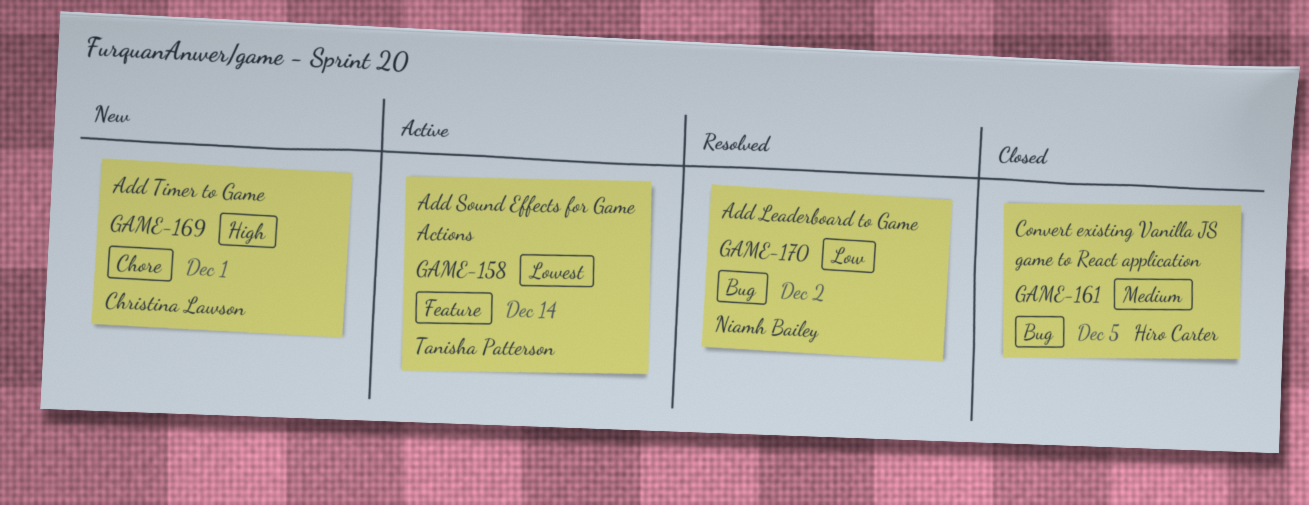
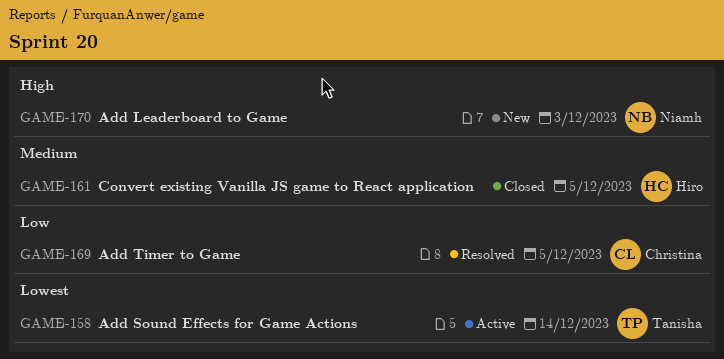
GAME-169, status: New -> Resolved
GAME-169, priority: High -> Low
GAME-169, due: Dec 1 -> Dec 5
GAME-170, status: Resolved -> New
GAME-170, priority: Low -> High
GAME-170, due: Dec 2 -> Dec 3

